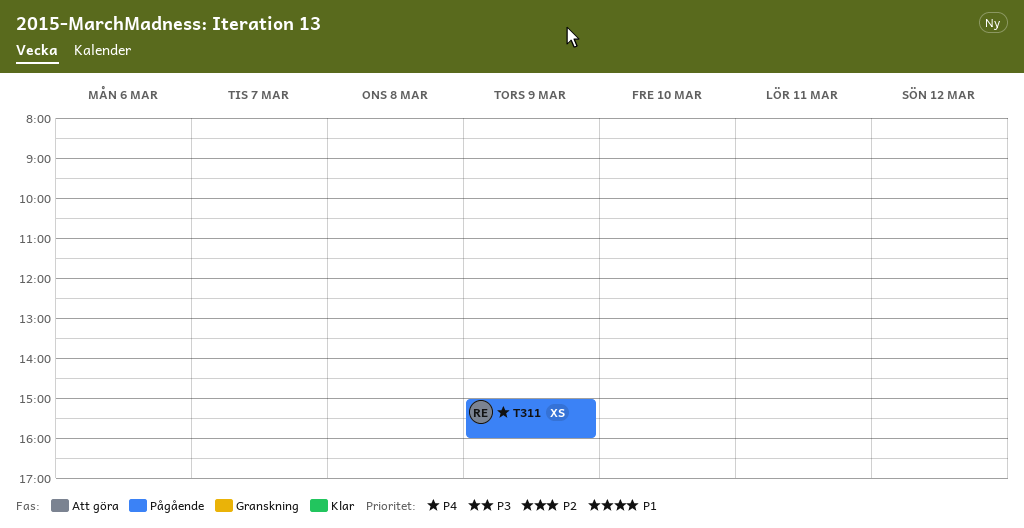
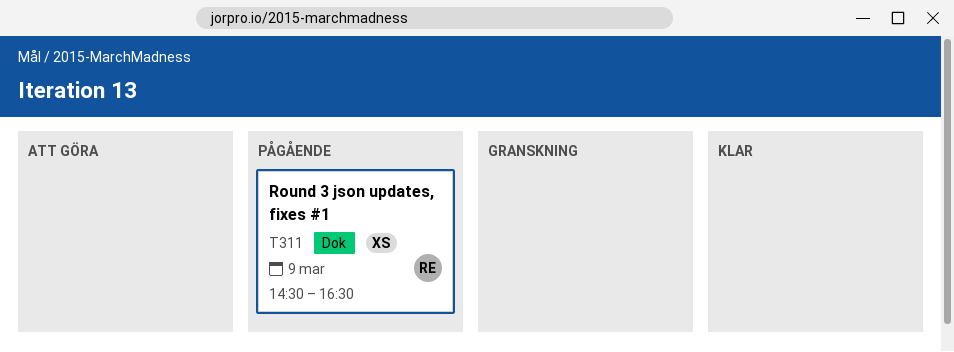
T311, begins: 15:00 -> 14:30
T311, ends: 16:00 -> 16:30

